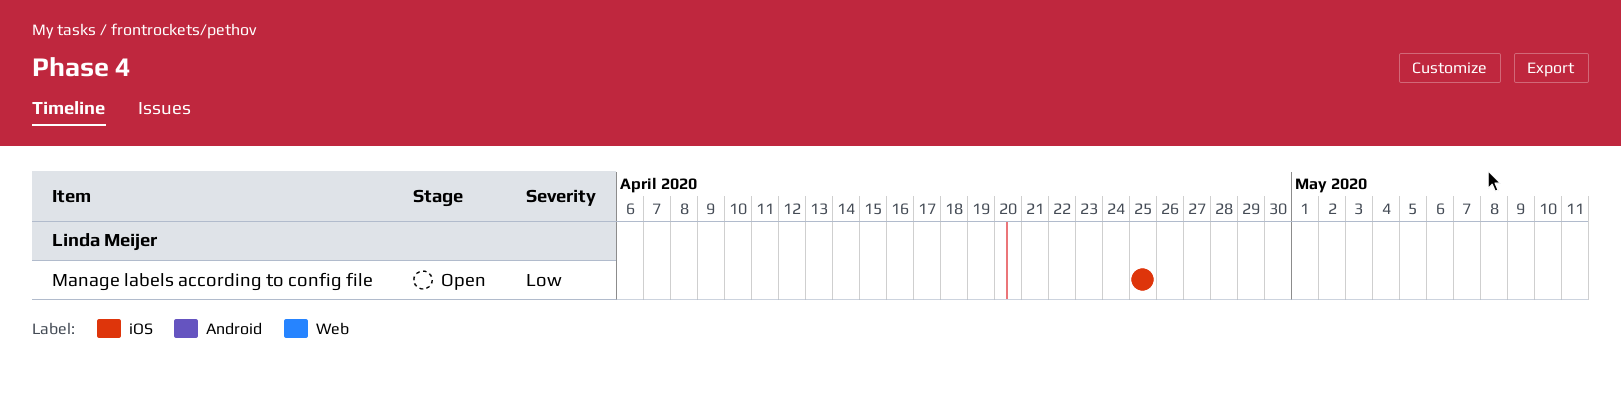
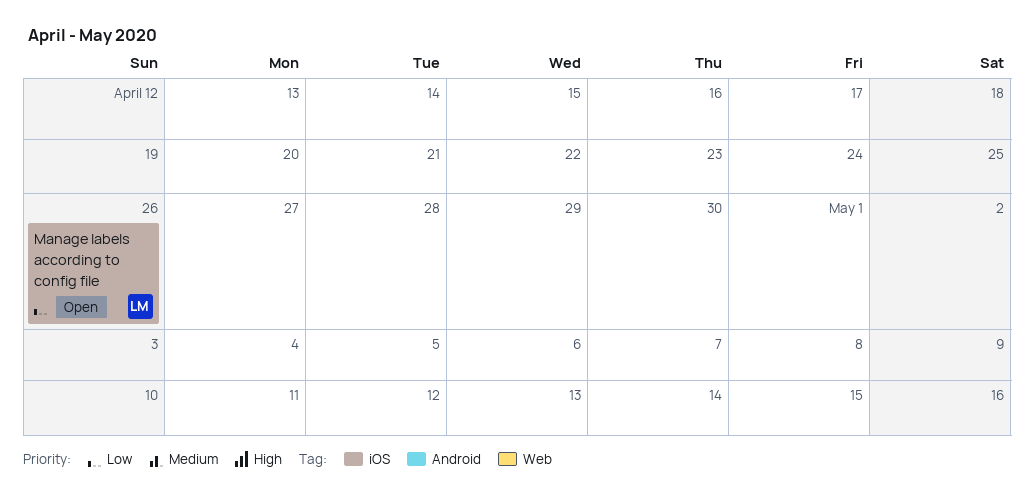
Manage labels according to config file, due: Apr 25 -> Apr 26

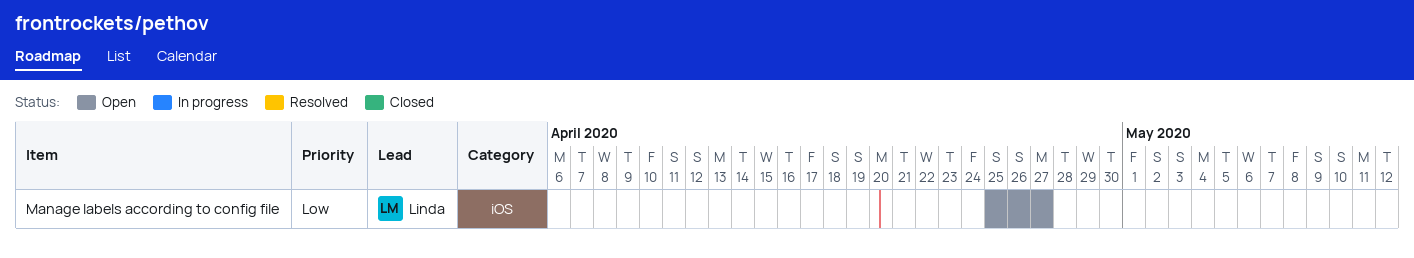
Manage labels according to config file, due: Apr 26 -> Apr 27

